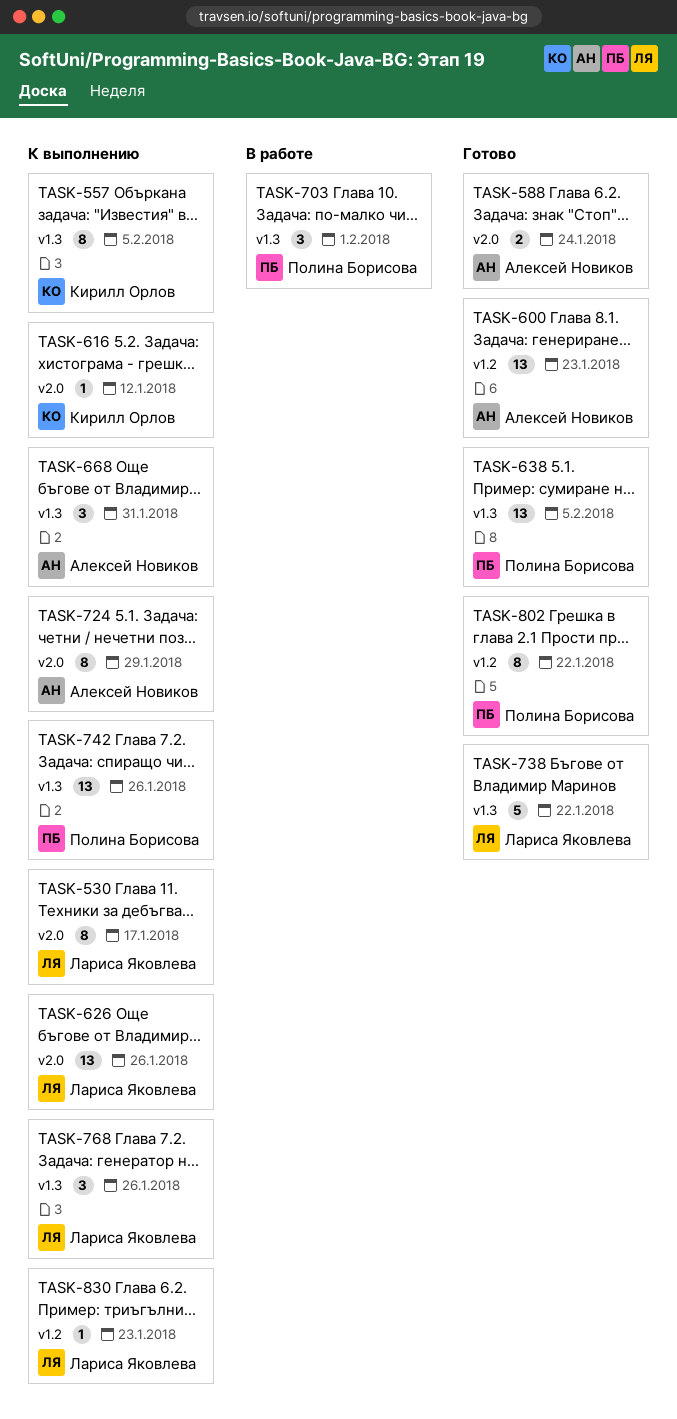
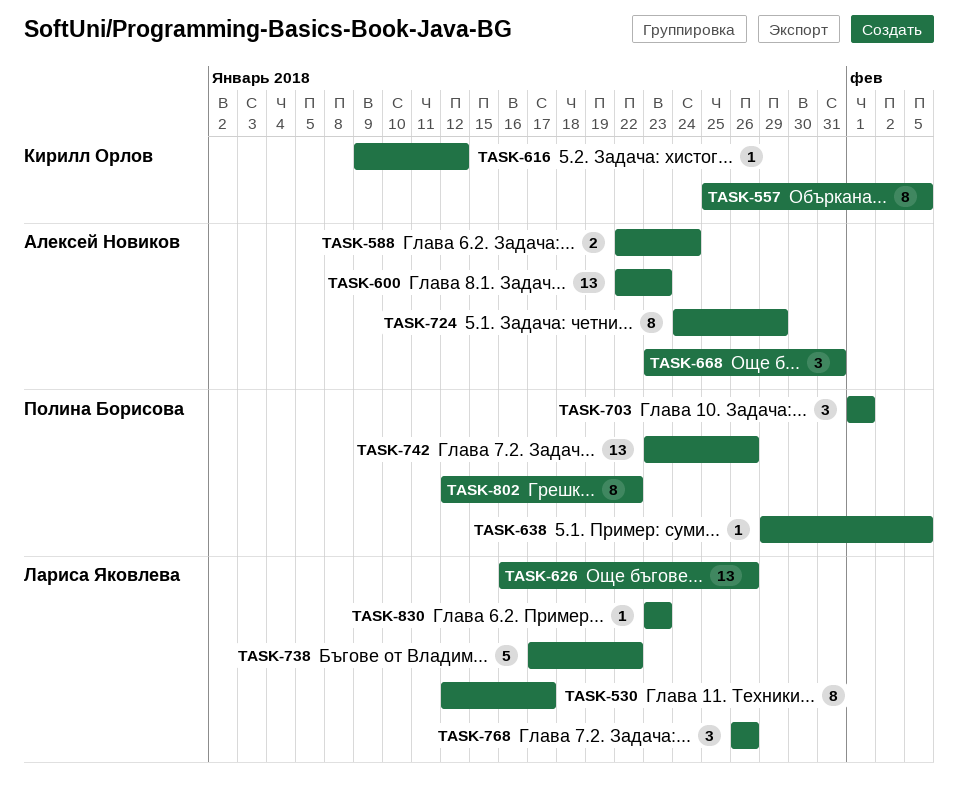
TASK-638, estimate: 13 -> 1

